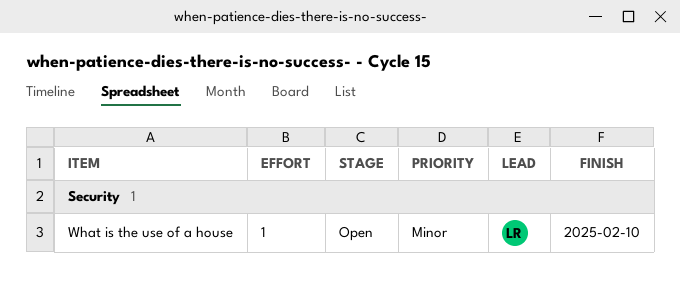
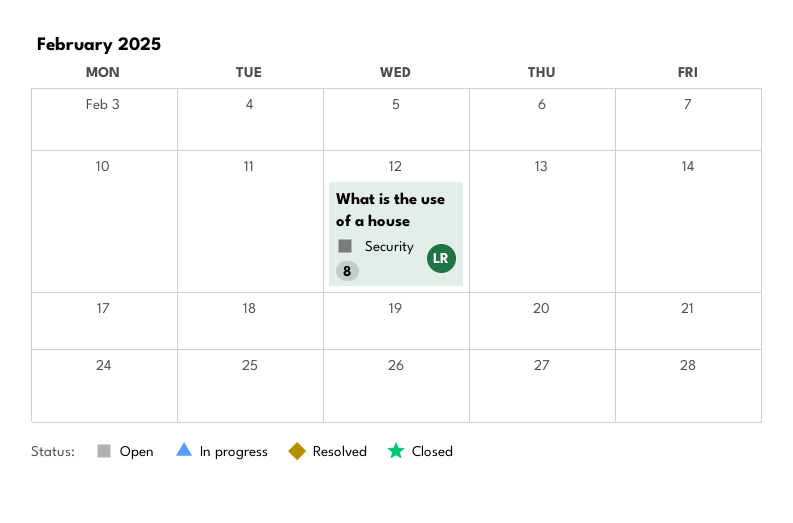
What is the use of a house, estimate: 1 -> 8
What is the use of a house, due: Feb 10 -> Feb 12

